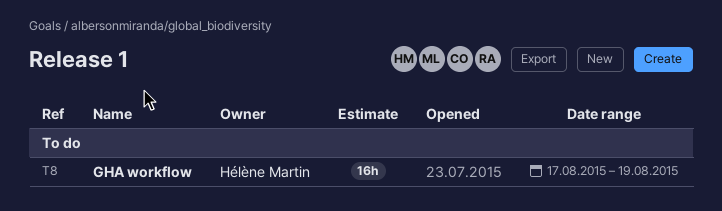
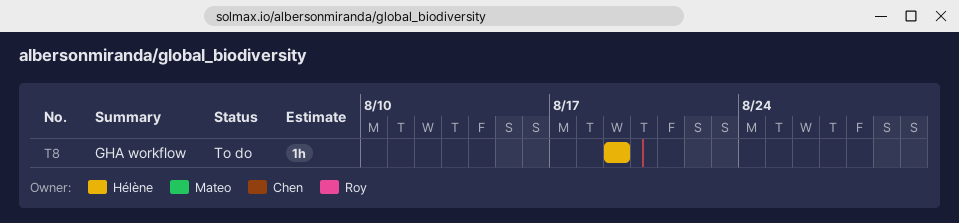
T8, estimate: 16h -> 1h
T8, start: Aug 17 -> Aug 19

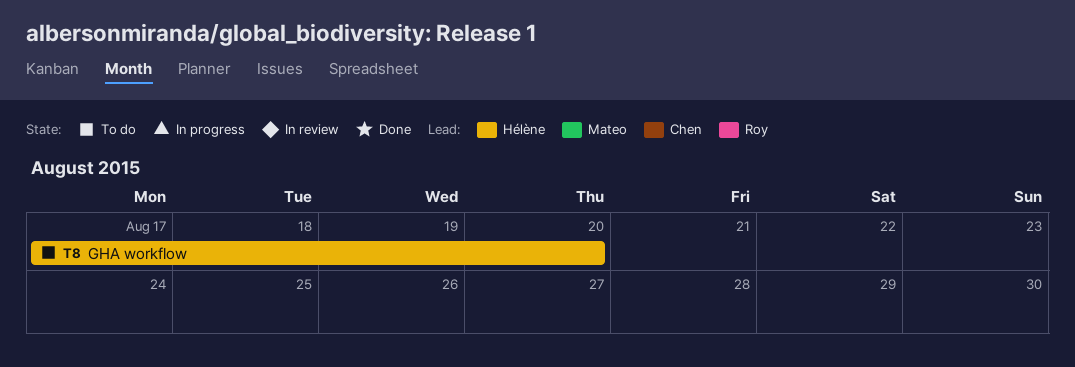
T8, start: Aug 19 -> Aug 17
T8, due: Aug 19 -> Aug 20

